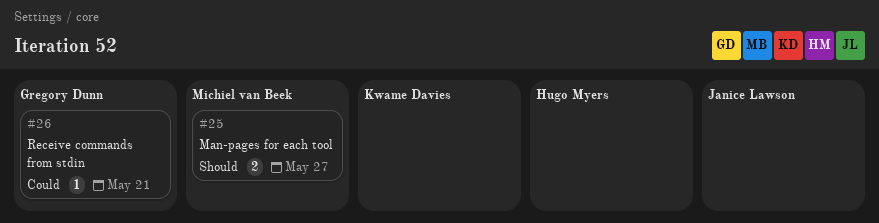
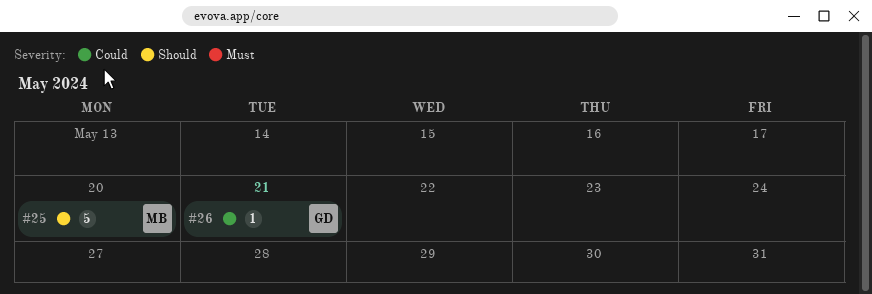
#25, estimate: 2 -> 5
#25, due: May 27 -> May 20

